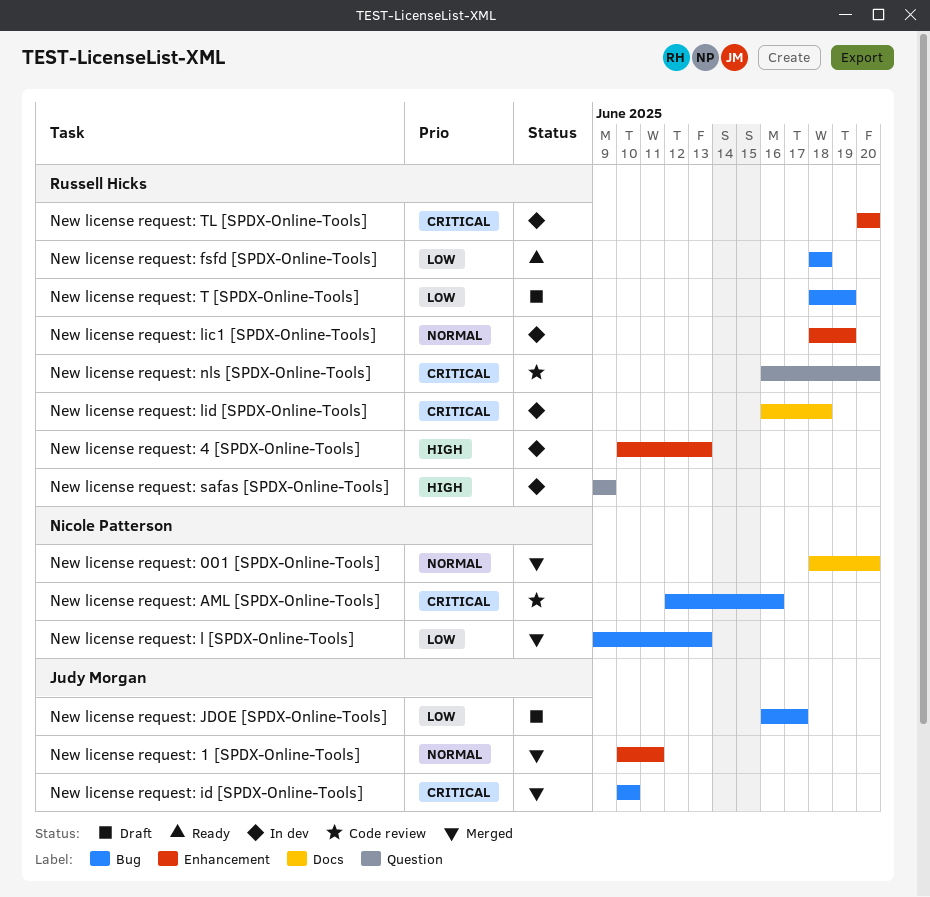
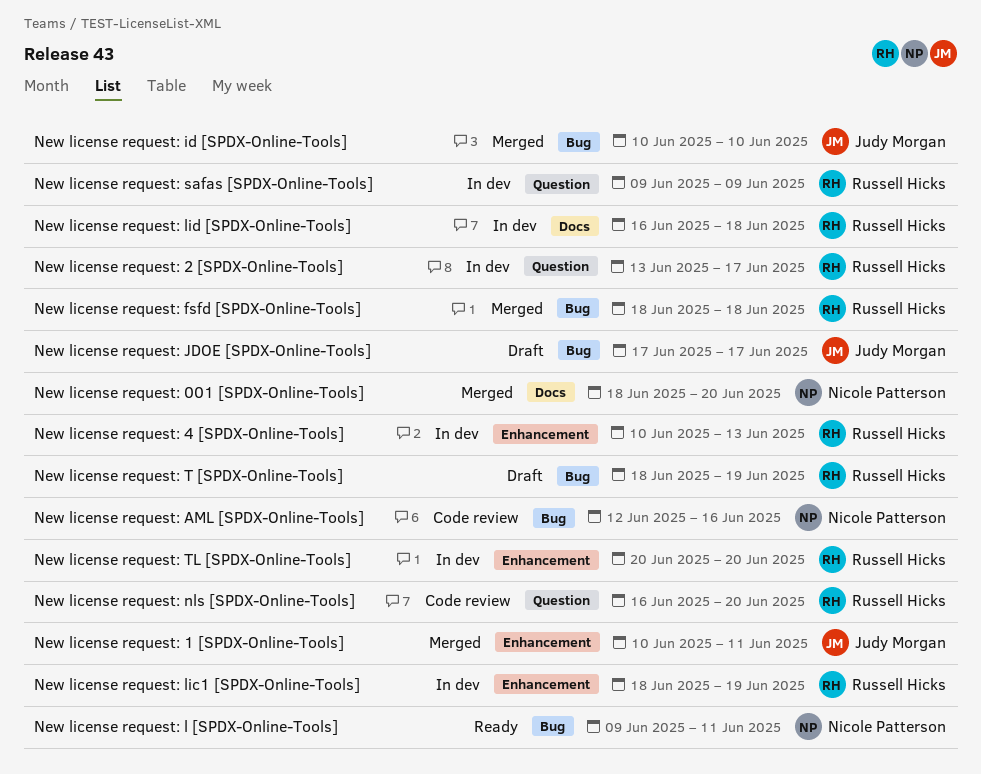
New license request: 2 [SPDX-Online-Tools]: none -> present
New license request: fsfd [SPDX-Online-Tools], status: Ready -> Merged
New license request: JDOE [SPDX-Online-Tools], start: Jun 16 -> Jun 17
New license request: l [SPDX-Online-Tools], status: Merged -> Ready
New license request: l [SPDX-Online-Tools], due: Jun 13 -> Jun 11

